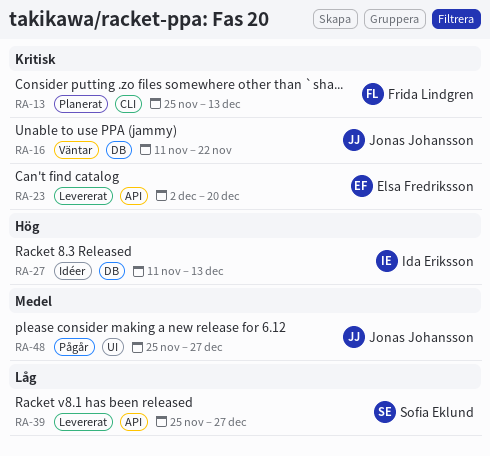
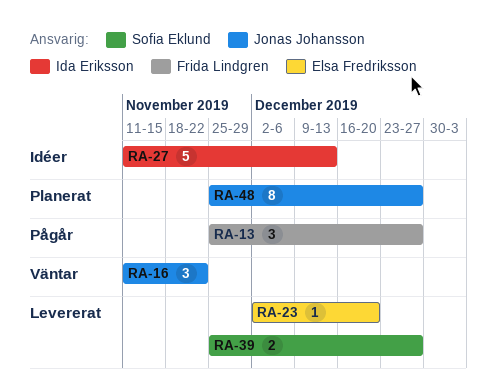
RA-13, status: Planerat -> Pågår
RA-13, due: Dec 13 -> Dec 27
RA-48, status: Pågår -> Planerat

